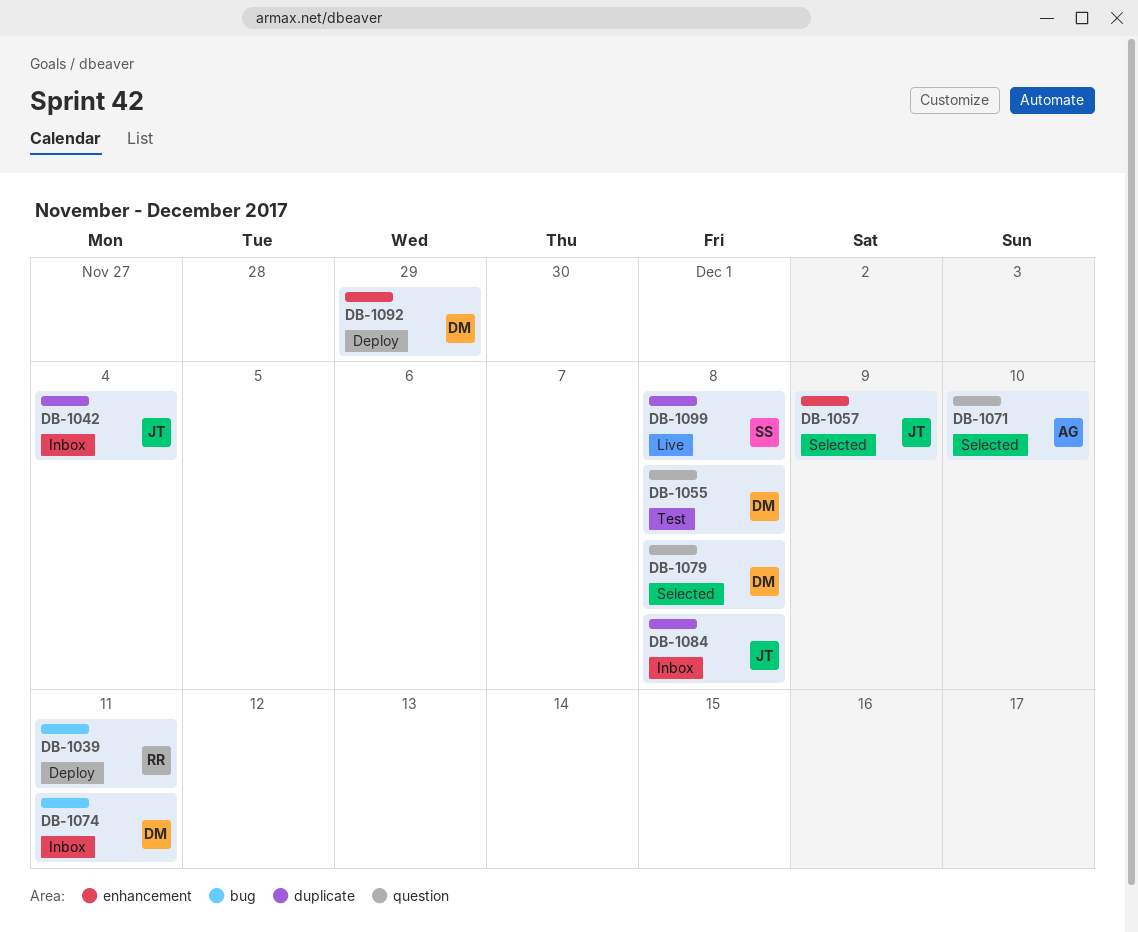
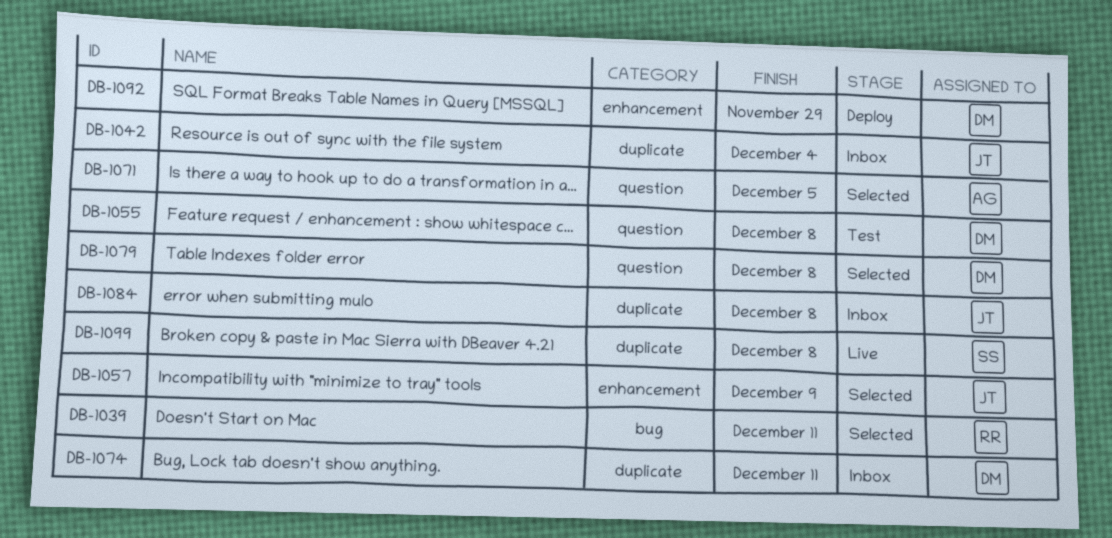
DB-1039, status: Deploy -> Selected
DB-1071, due: Dec 10 -> Dec 5
DB-1074, label: bug -> duplicate

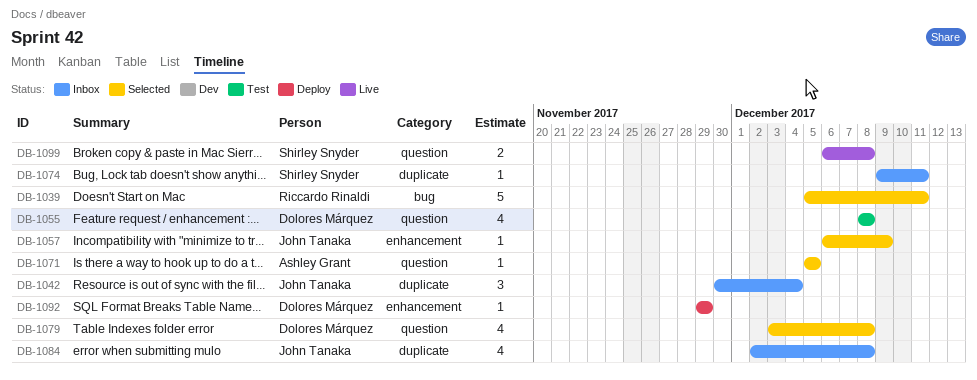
DB-1074, owner: Dolores Márquez -> Shirley Snyder
DB-1099, label: duplicate -> question

